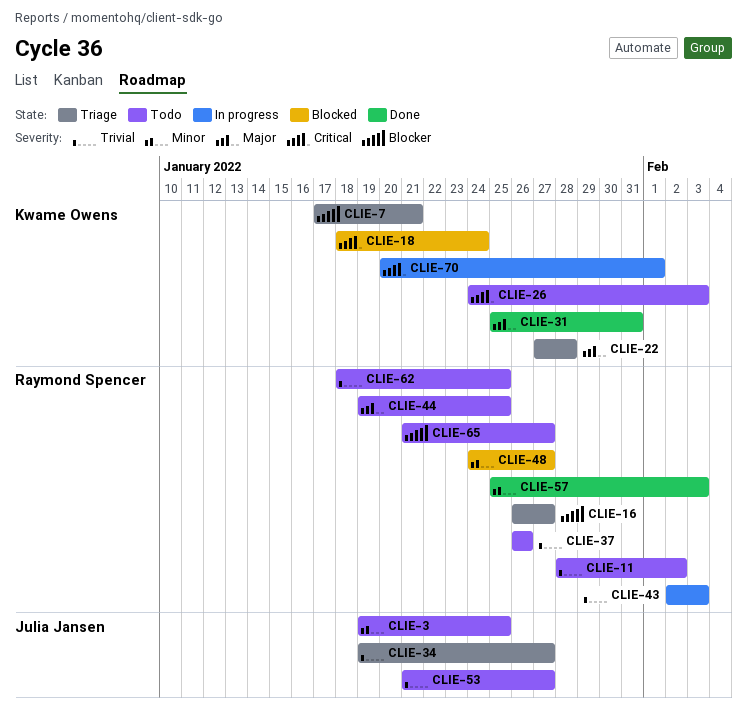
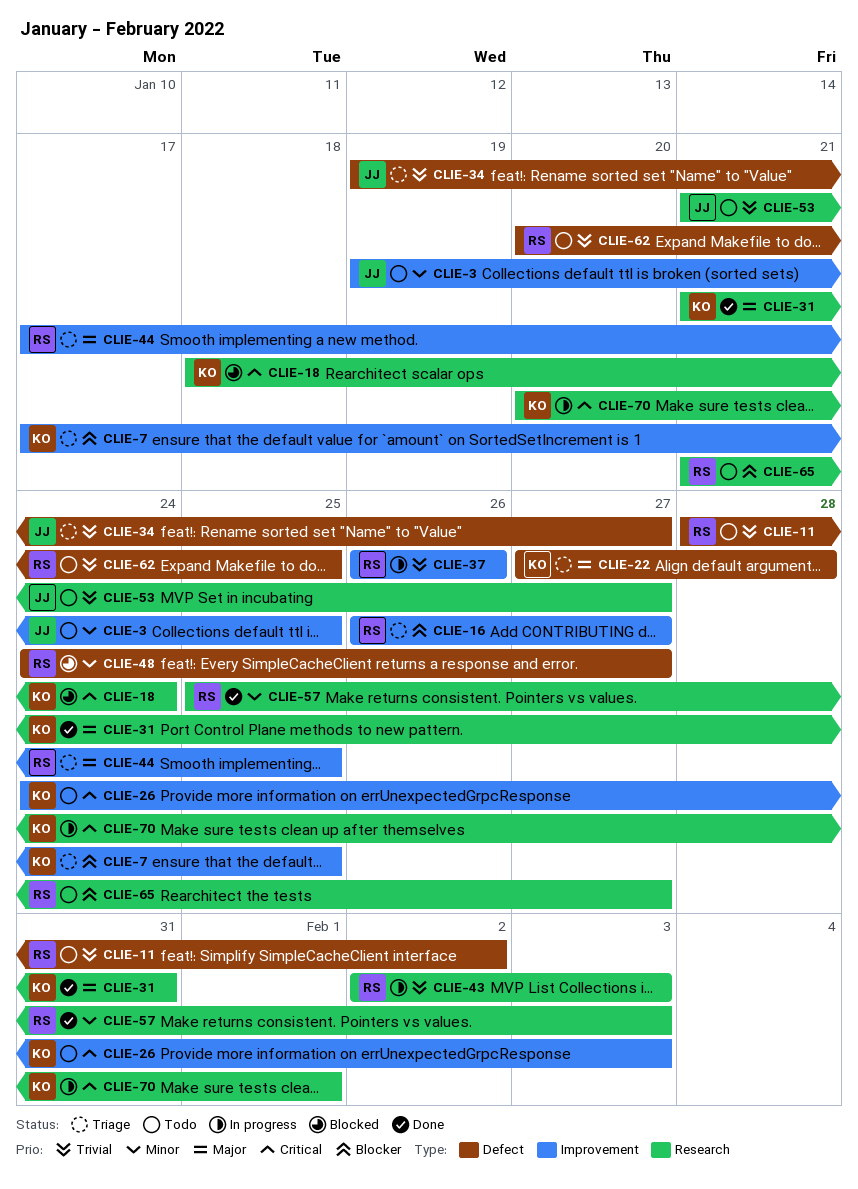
CLIE-7, due: Jan 21 -> Jan 25
CLIE-31, start: Jan 25 -> Jan 21
CLIE-37, status: Todo -> In progress
CLIE-44, status: Todo -> Triage
CLIE-44, start: Jan 19 -> Jan 17
CLIE-62, start: Jan 18 -> Jan 20

